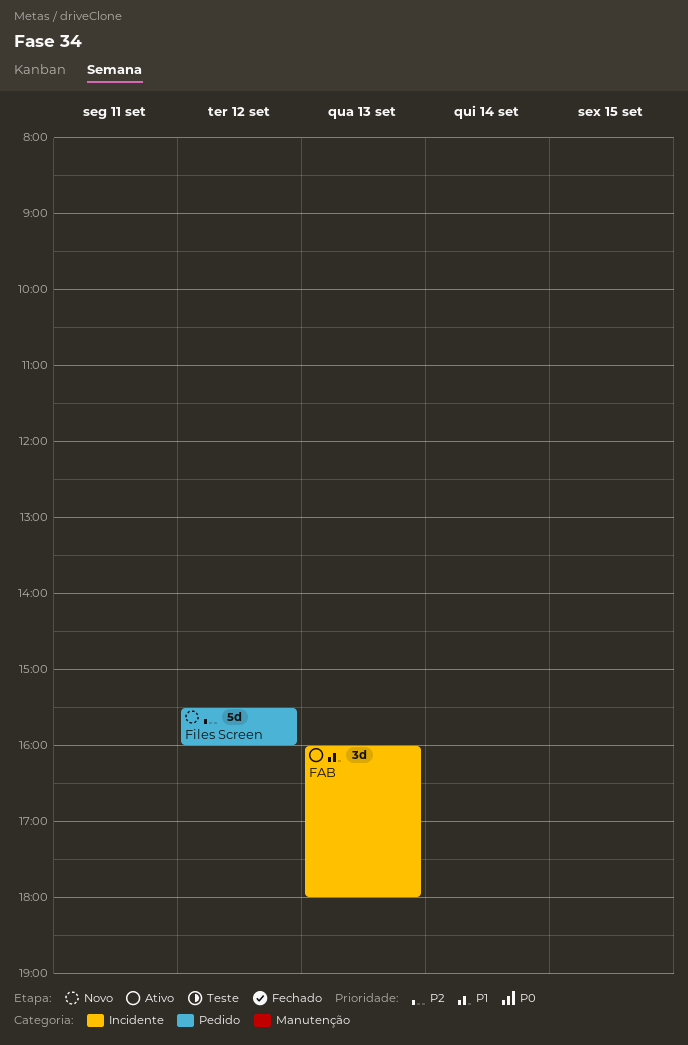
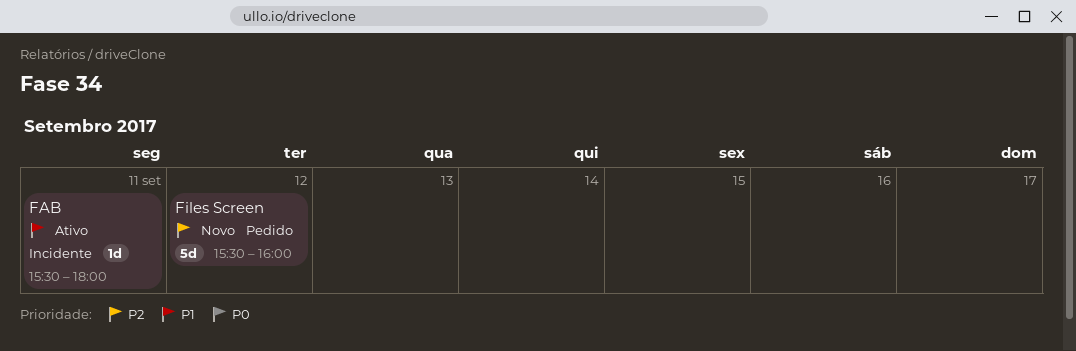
FAB, estimate: 3d -> 1d
FAB, day: Sep 13 -> Sep 11
FAB, begins: 16:00 -> 15:30

